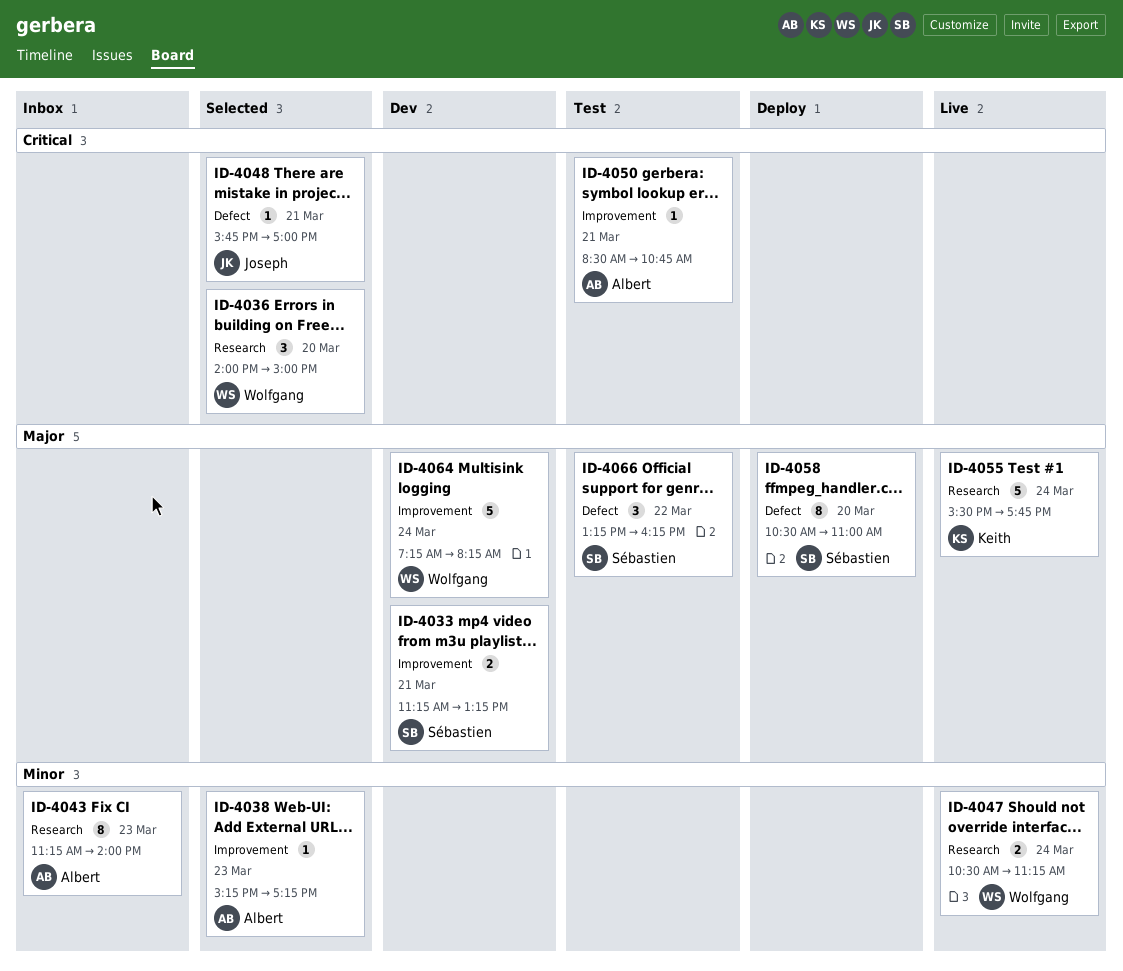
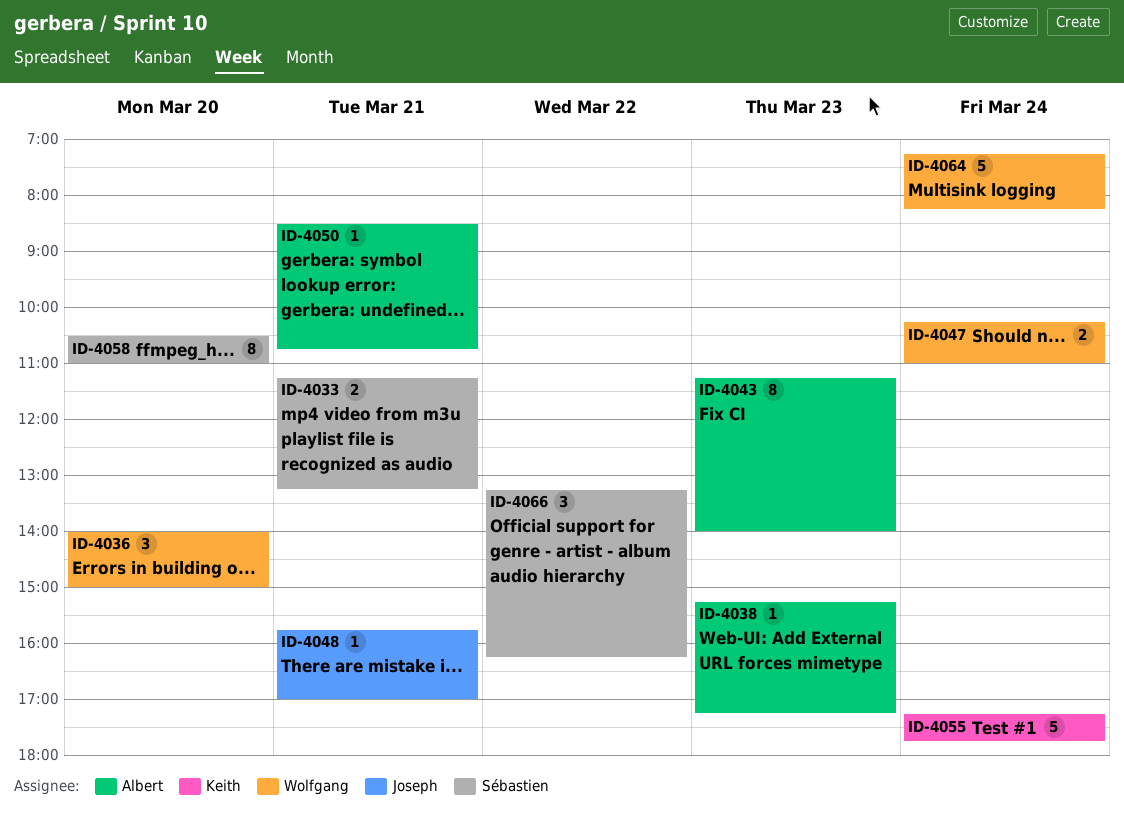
ID-4047, begins: 10:30 -> 10:15
ID-4047, ends: 11:15 -> 11:00
ID-4055, begins: 15:30 -> 17:15

